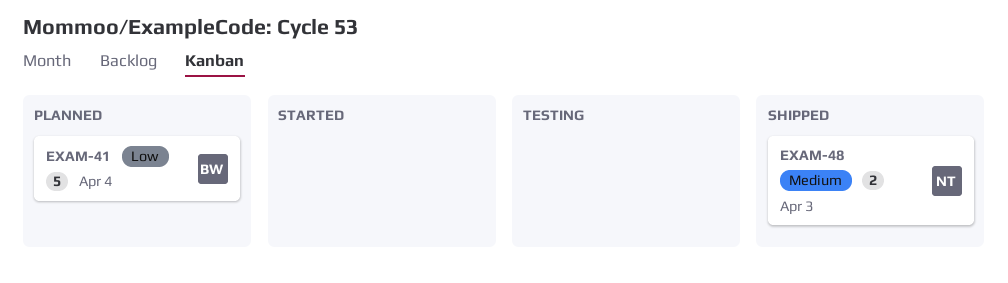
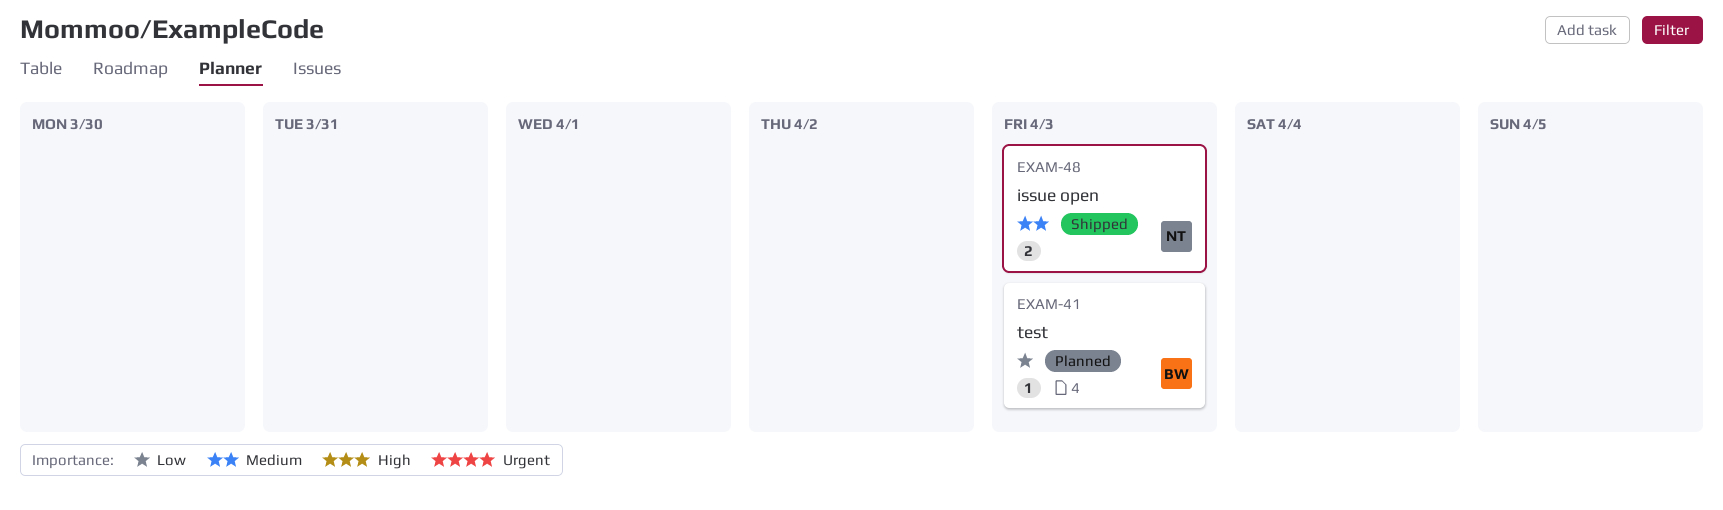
EXAM-41, estimate: 5 -> 1
EXAM-41, due: Apr 4 -> Apr 3

